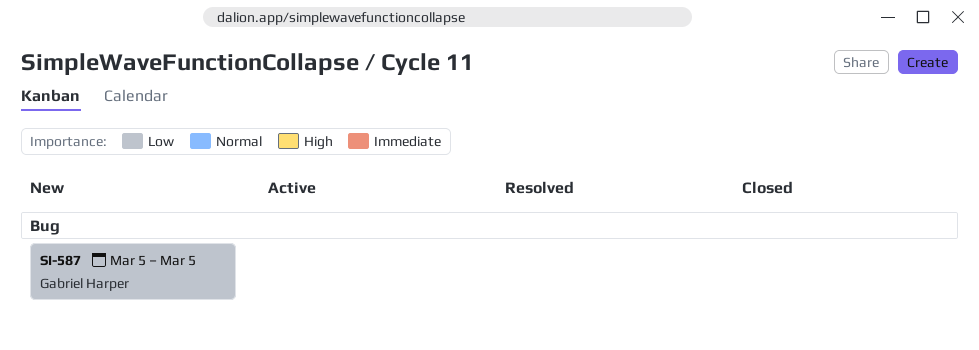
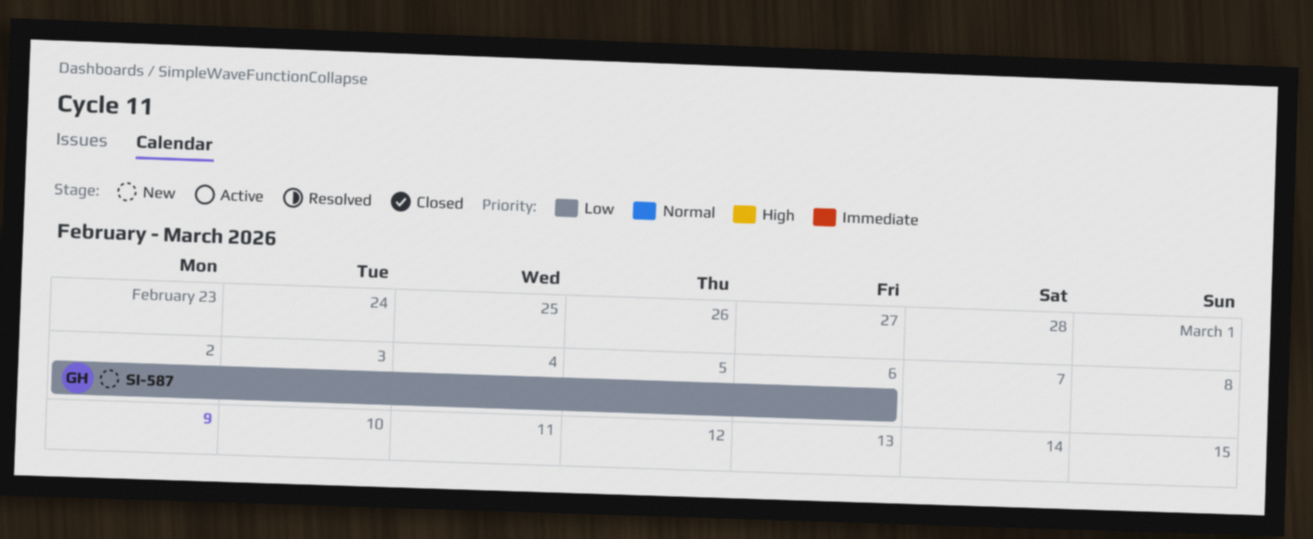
SI-587, start: Mar 5 -> Mar 2
SI-587, due: Mar 5 -> Mar 6

